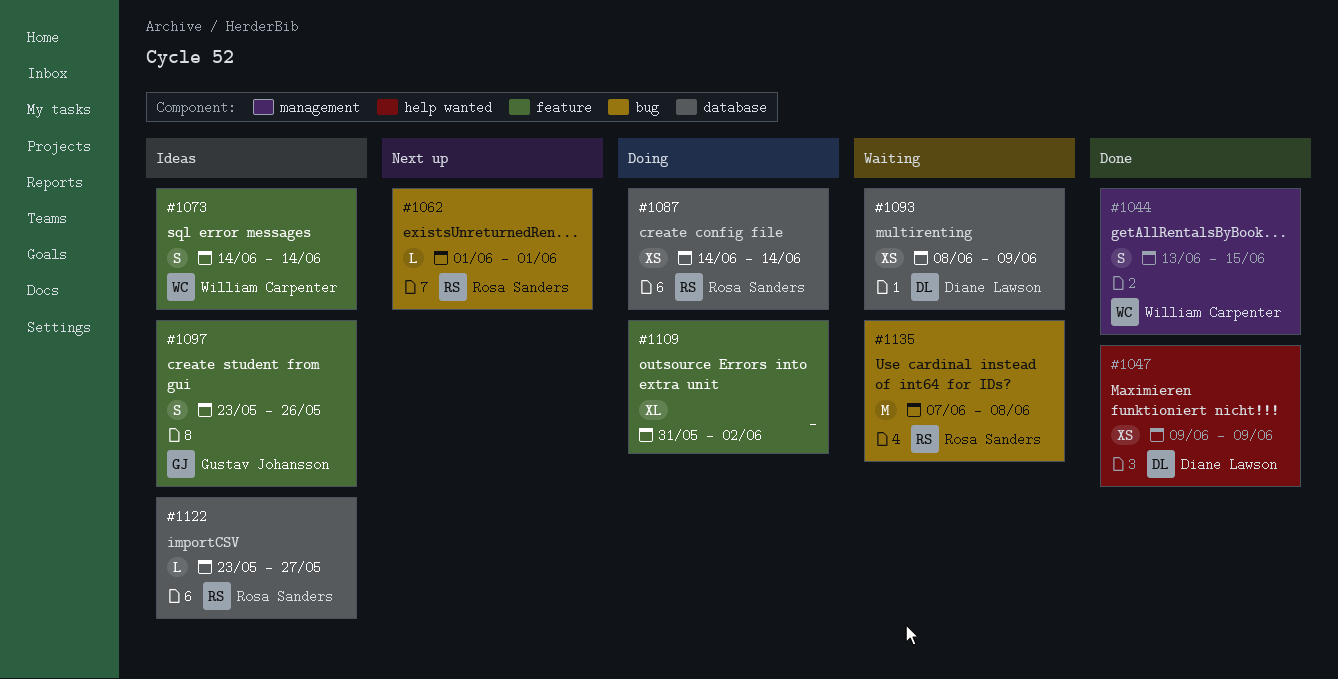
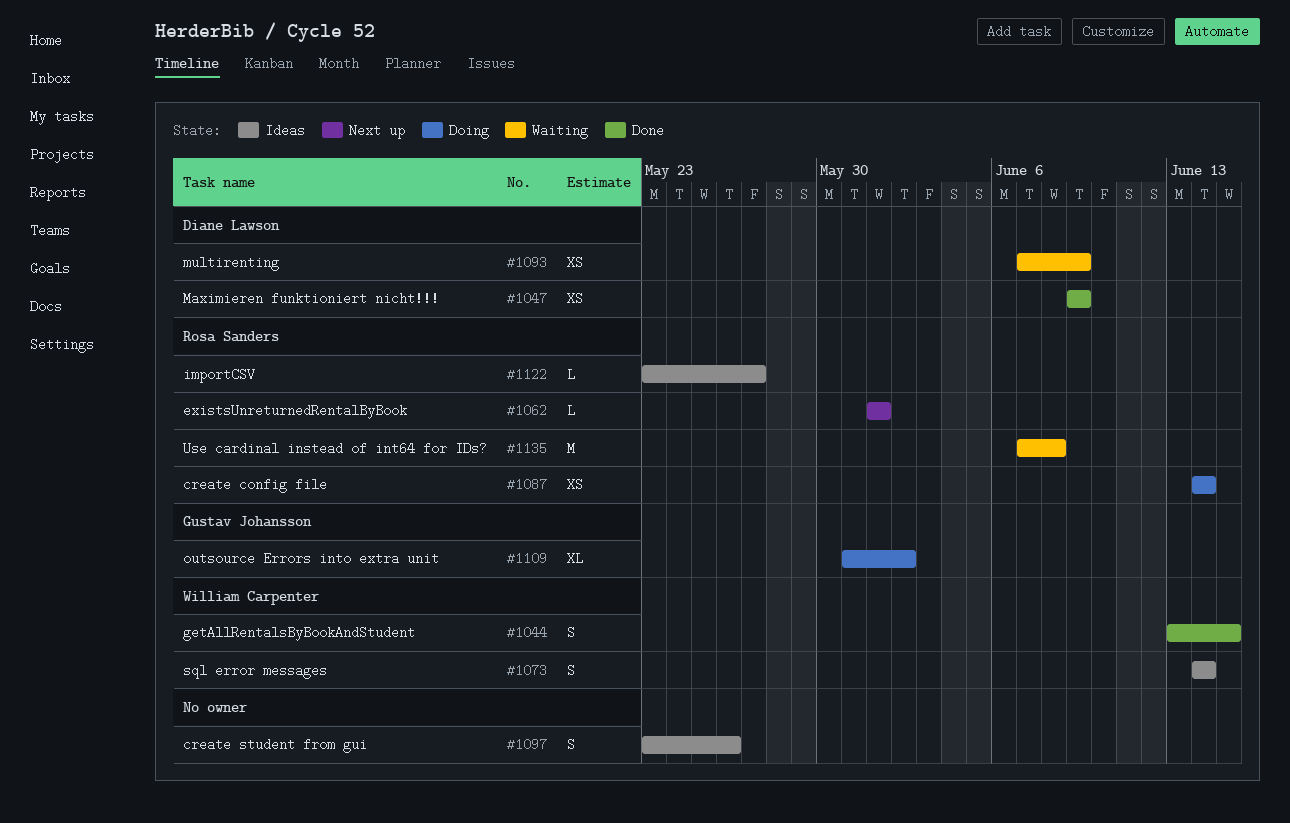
#1093, start: Jun 8 -> Jun 7
#1097, owner: Gustav Johansson -> none
#1109, owner: none -> Gustav Johansson

